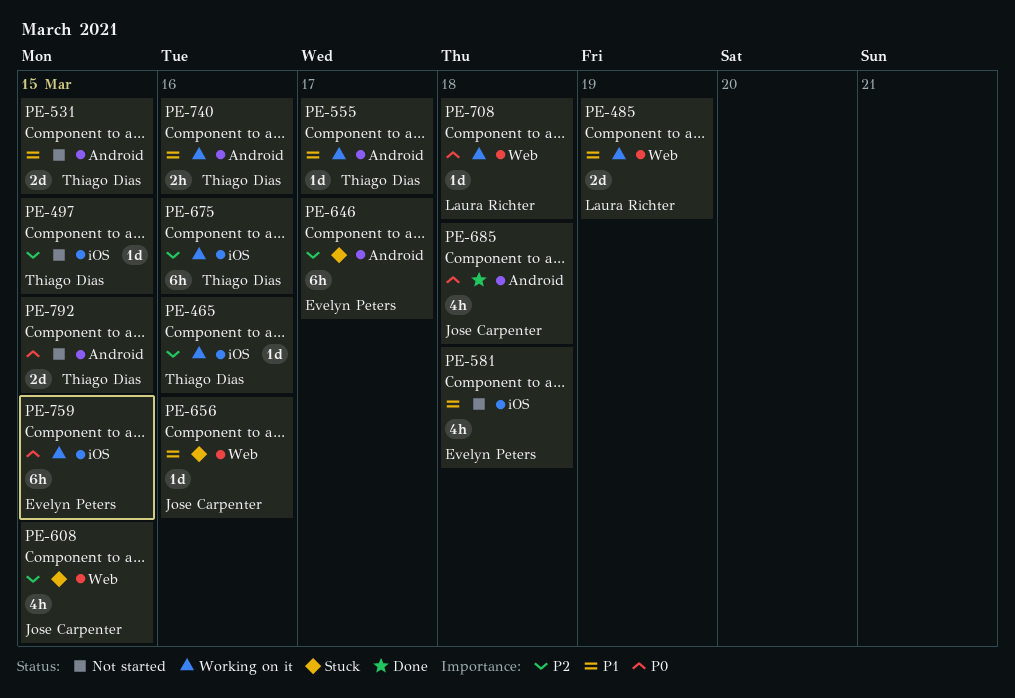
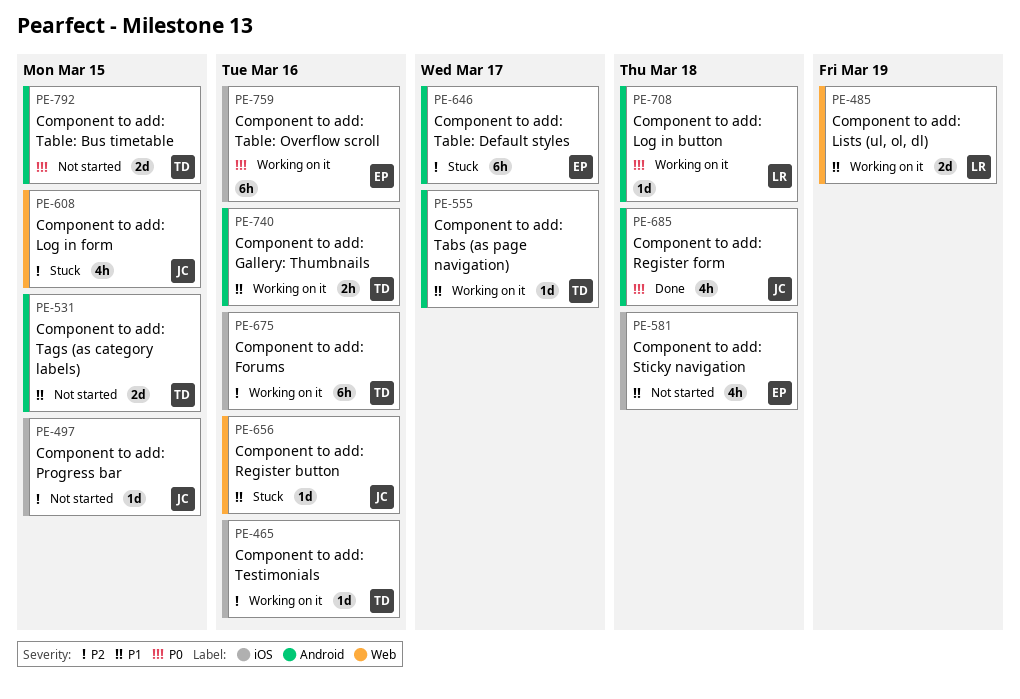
PE-497, owner: Thiago Dias -> Jose Carpenter
PE-708, label: Web -> Android
PE-759, due: Mar 15 -> Mar 16

